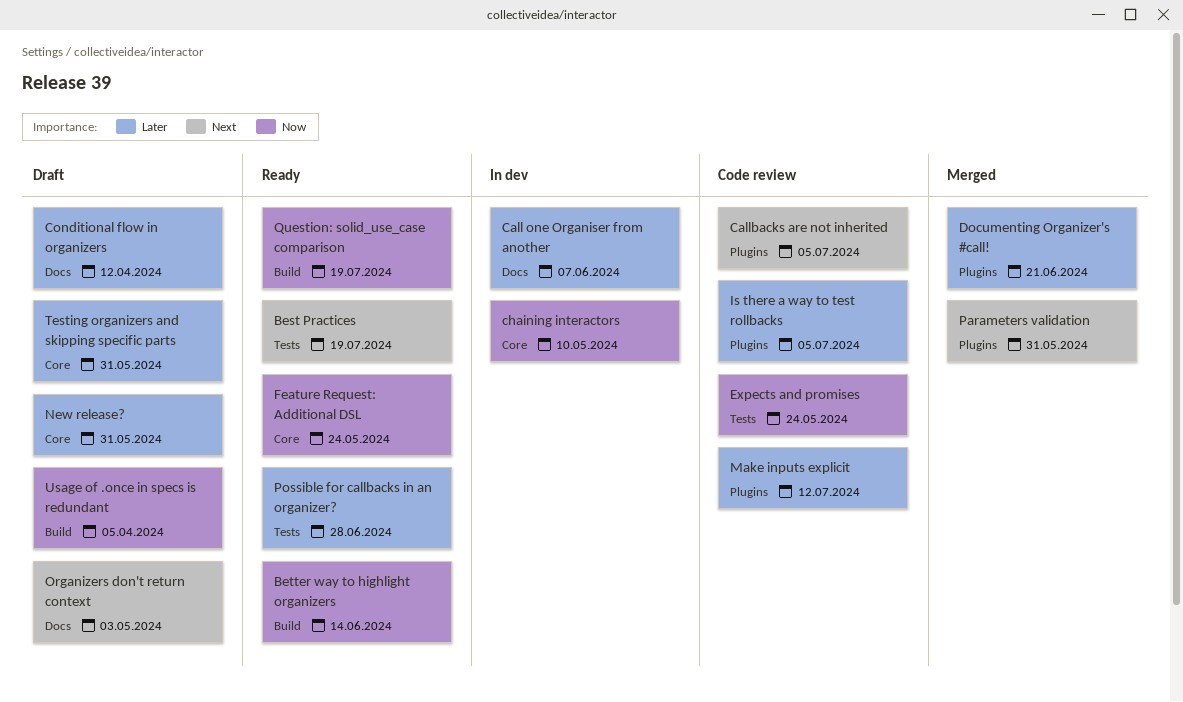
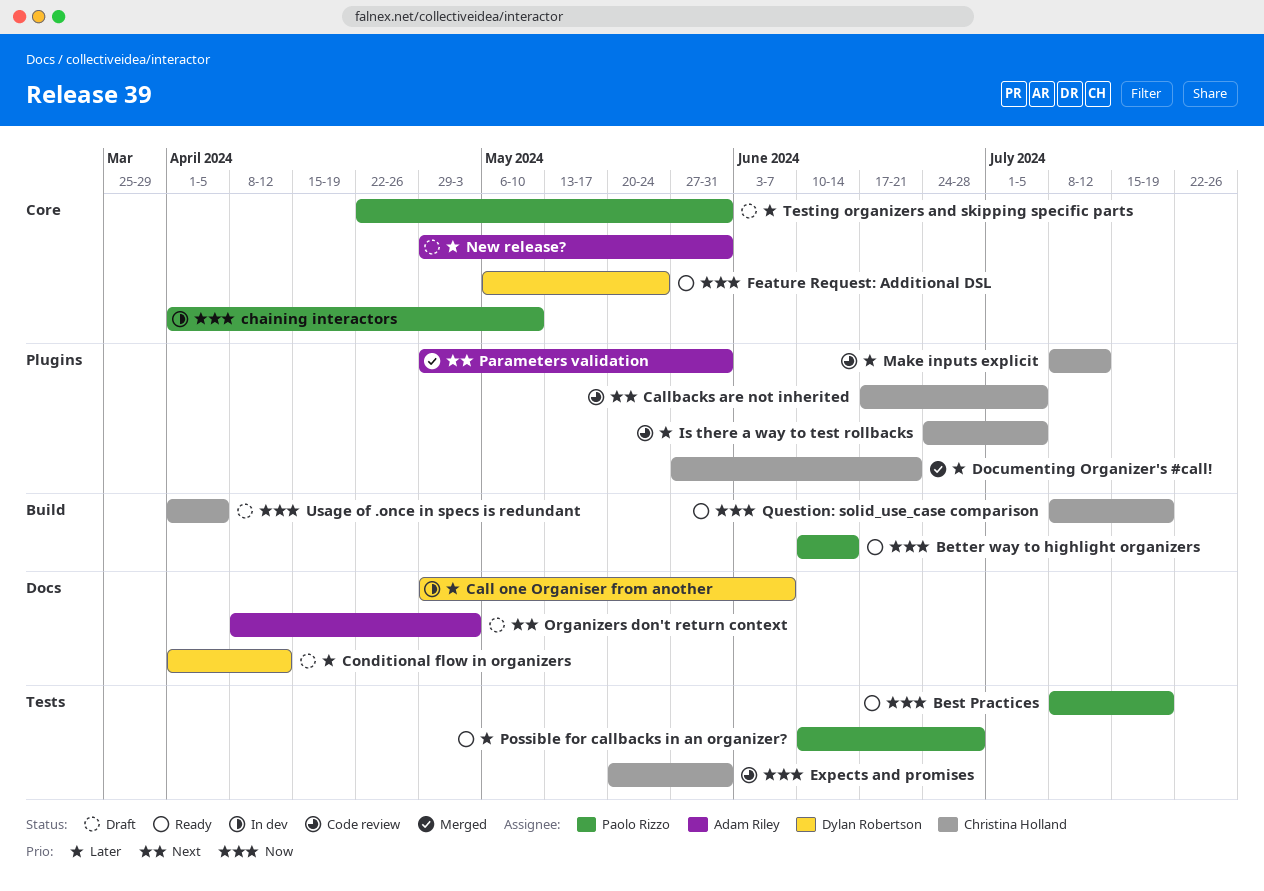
Best Practices, priority: Next -> Now
Expects and promises, due: May 24 -> May 31

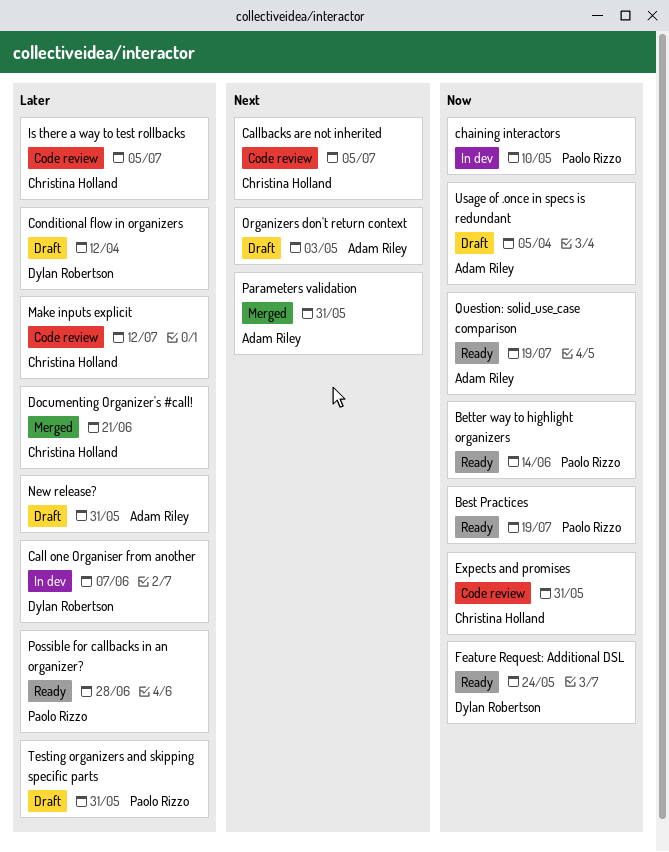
Question: solid_use_case comparison, owner: Christina Holland -> Adam Riley
Usage of .once in specs is redundant, owner: Christina Holland -> Adam Riley

